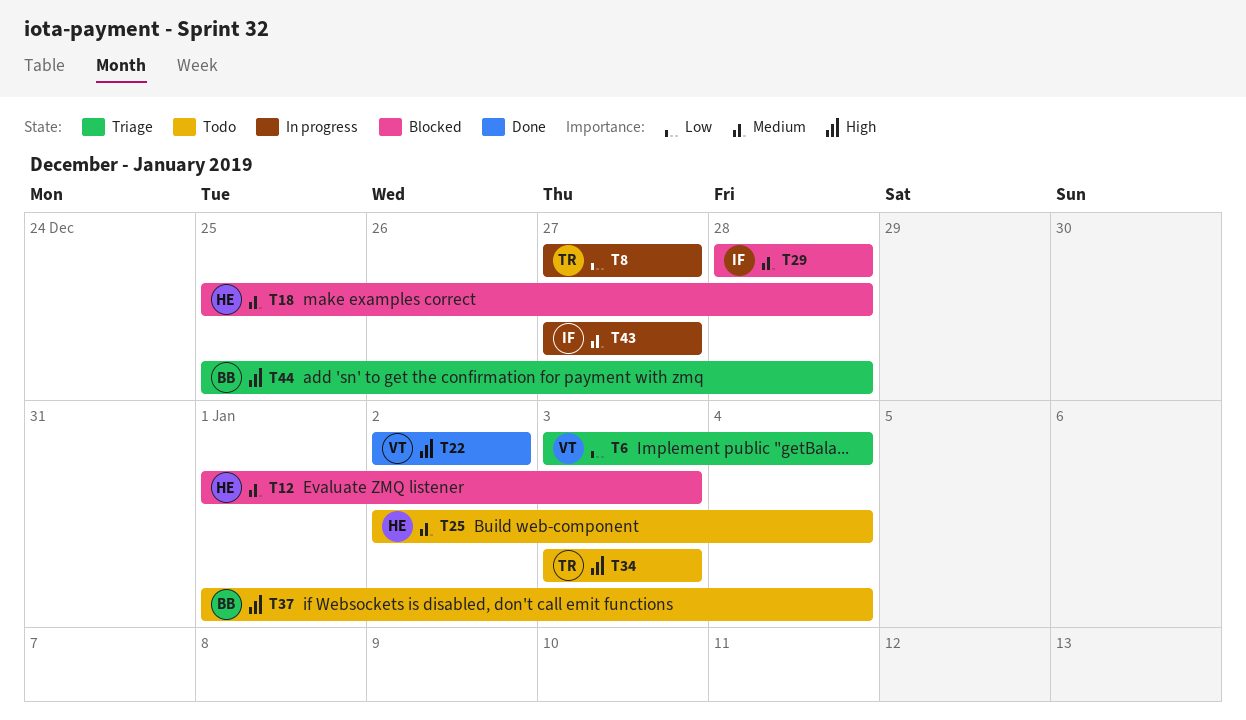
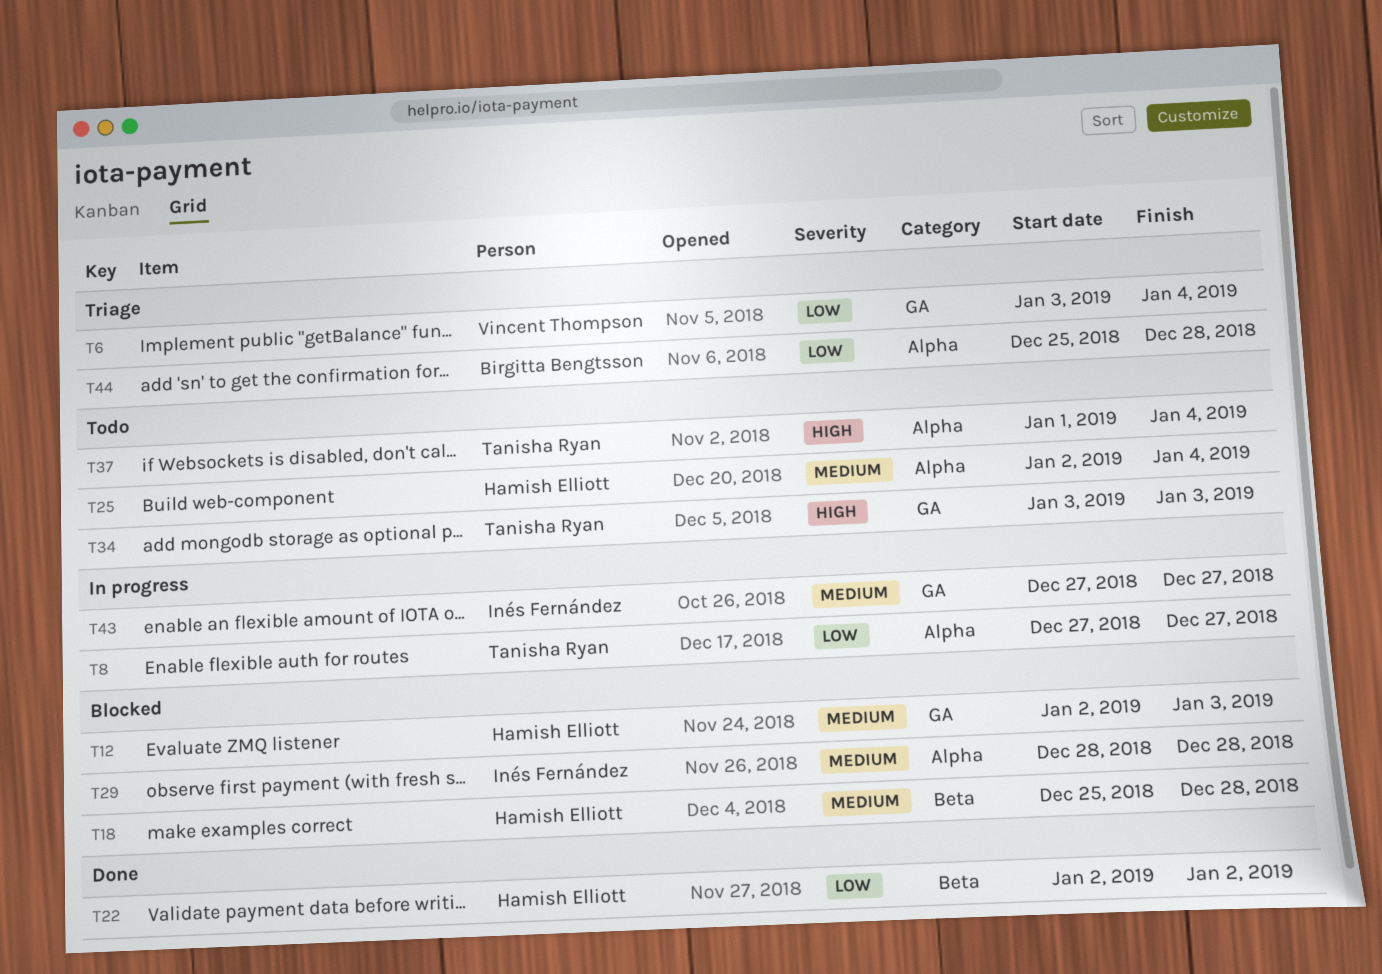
T12, start: Jan 1 -> Jan 2
T22, owner: Vincent Thompson -> Hamish Elliott
T22, priority: High -> Low
T37, owner: Birgitta Bengtsson -> Tanisha Ryan
T44, priority: High -> Low

